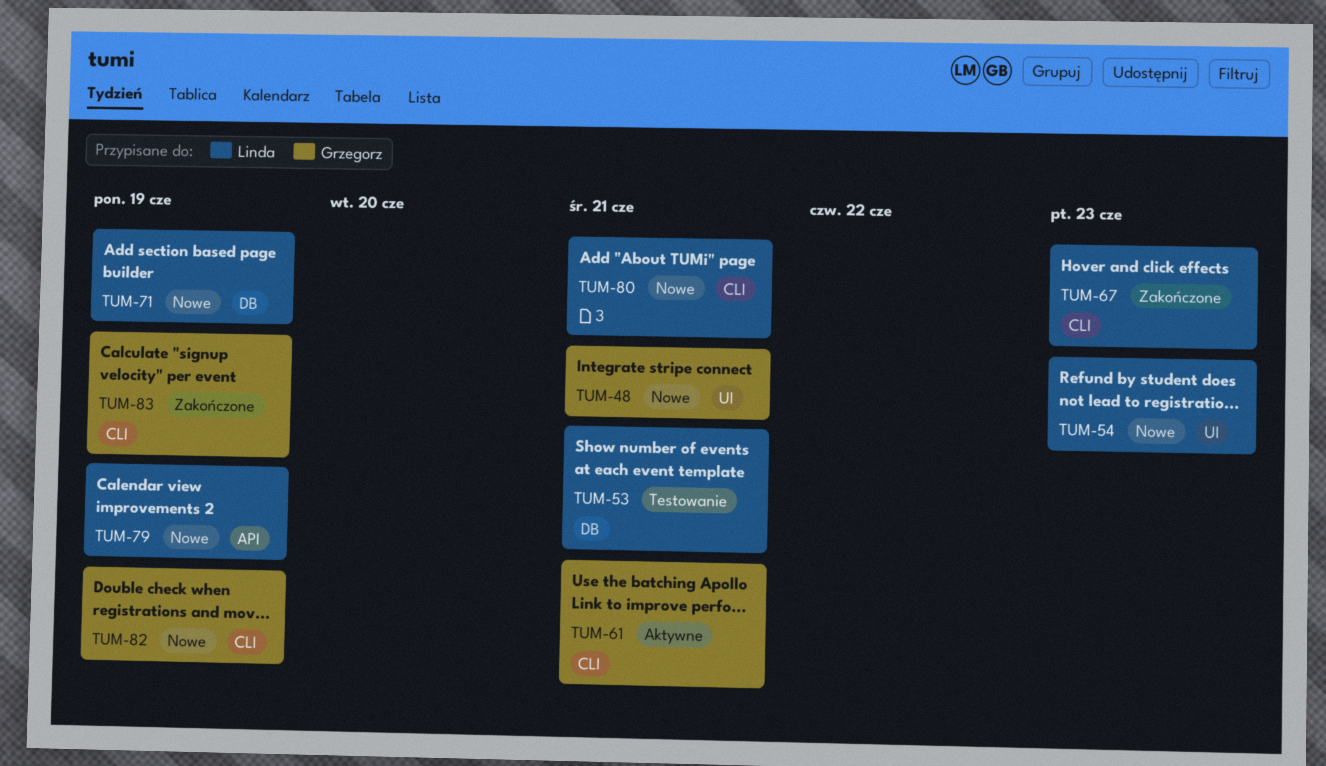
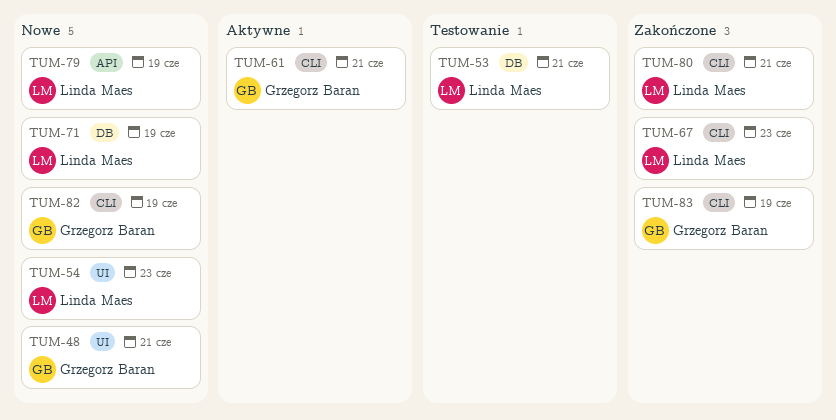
TUM-80, status: Nowe -> Zakończone

